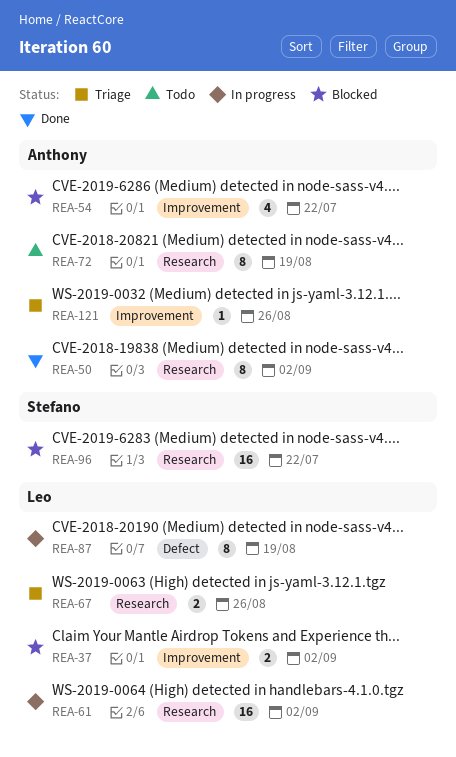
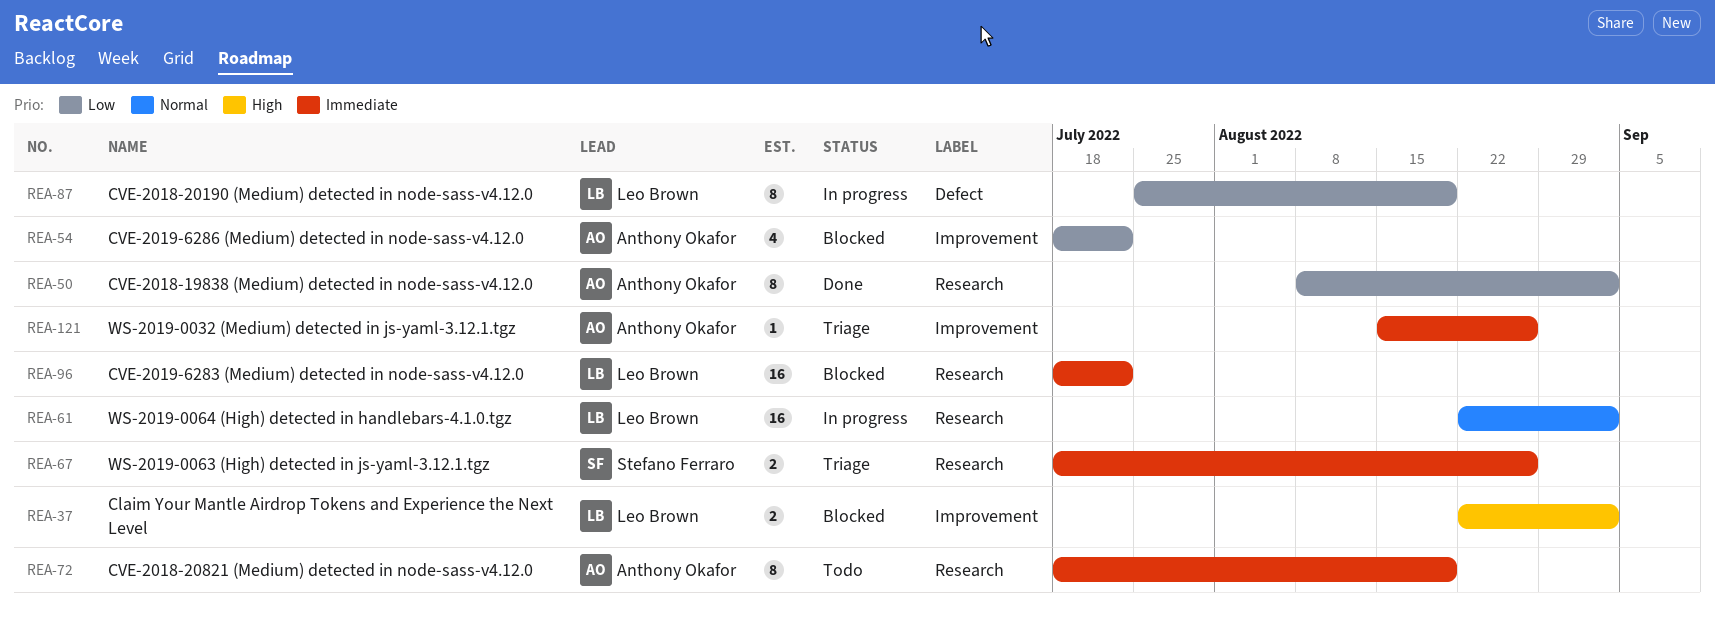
REA-67, owner: Leo Brown -> Stefano Ferraro
REA-96, owner: Stefano Ferraro -> Leo Brown

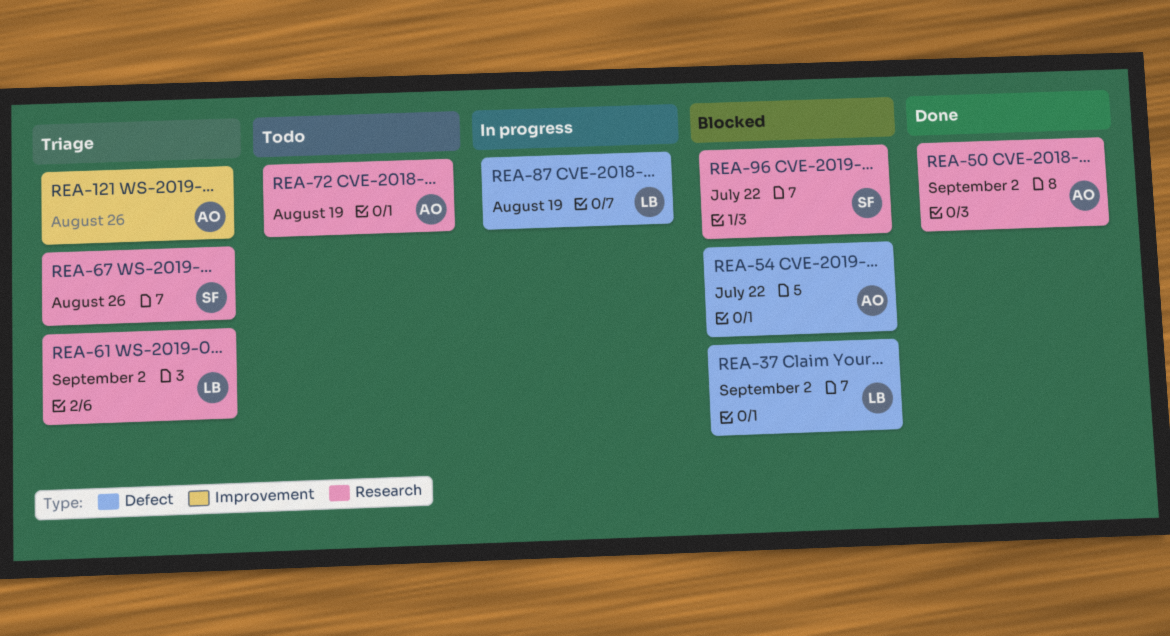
REA-37, label: Improvement -> Defect
REA-54, label: Improvement -> Defect
REA-61, status: In progress -> Triage
REA-96, owner: Leo Brown -> Stefano Ferraro

